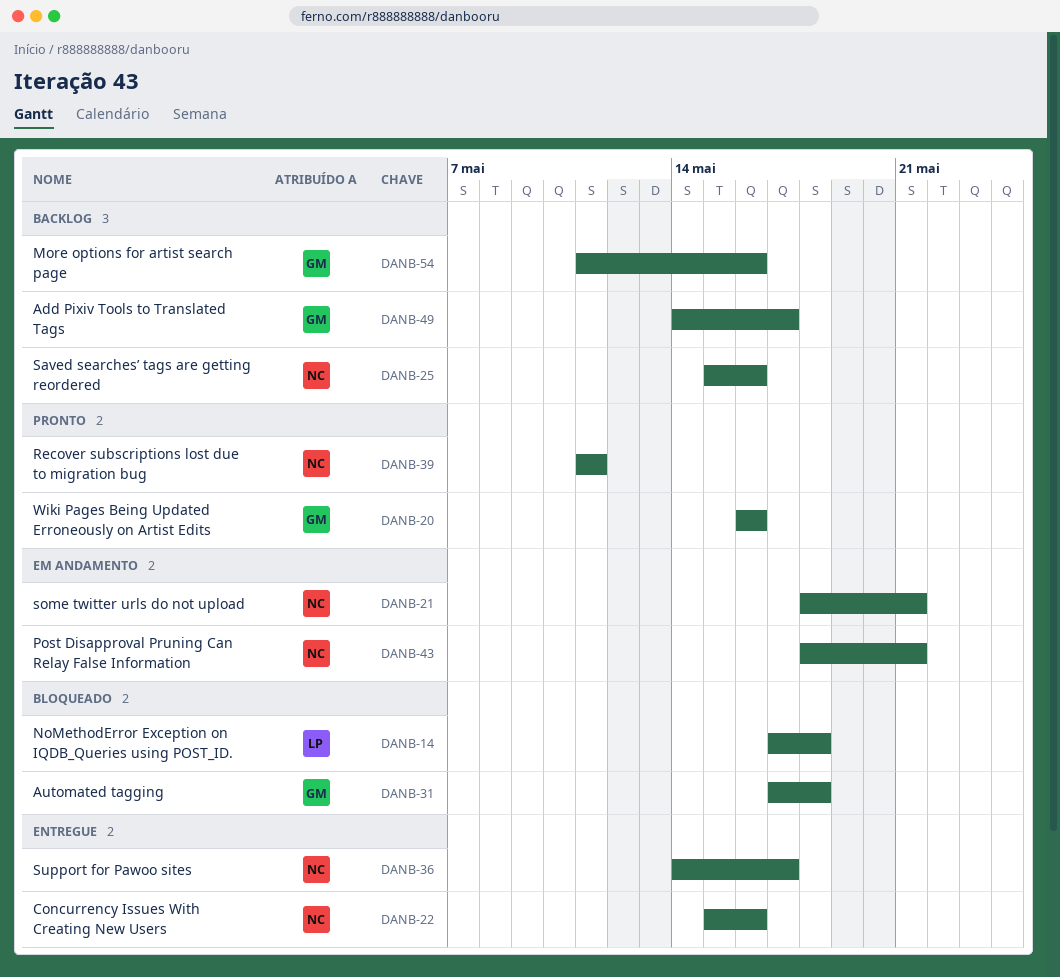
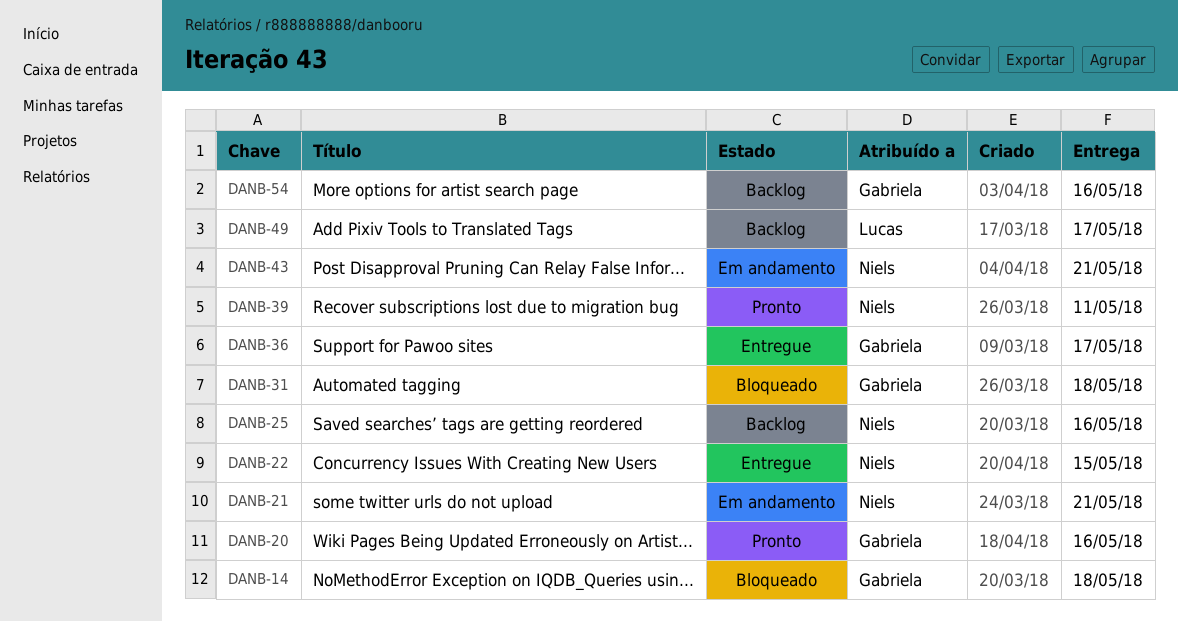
DANB-14, owner: Lucas -> Gabriela
DANB-22, due: May 16 -> May 15
DANB-36, owner: Niels -> Gabriela
DANB-49, owner: Gabriela -> Lucas

